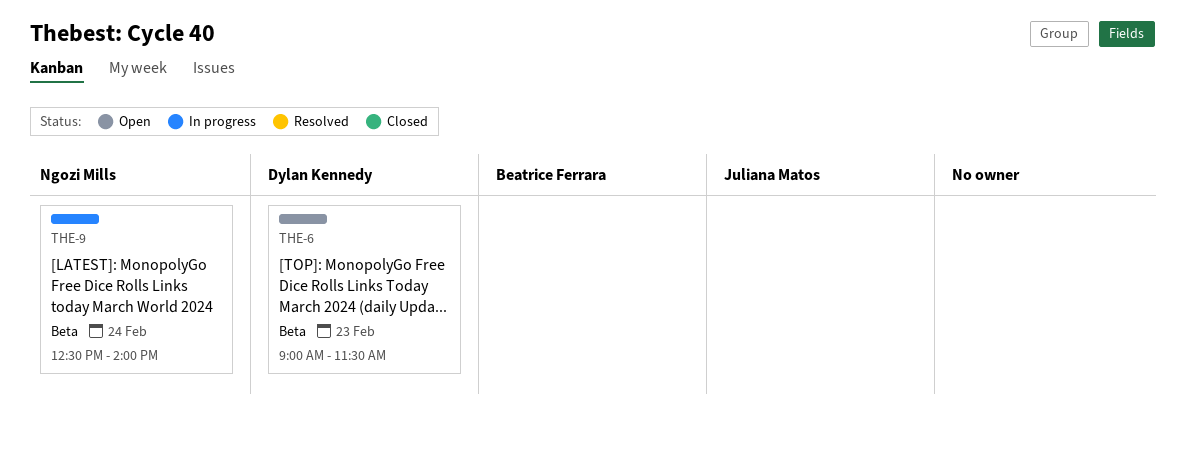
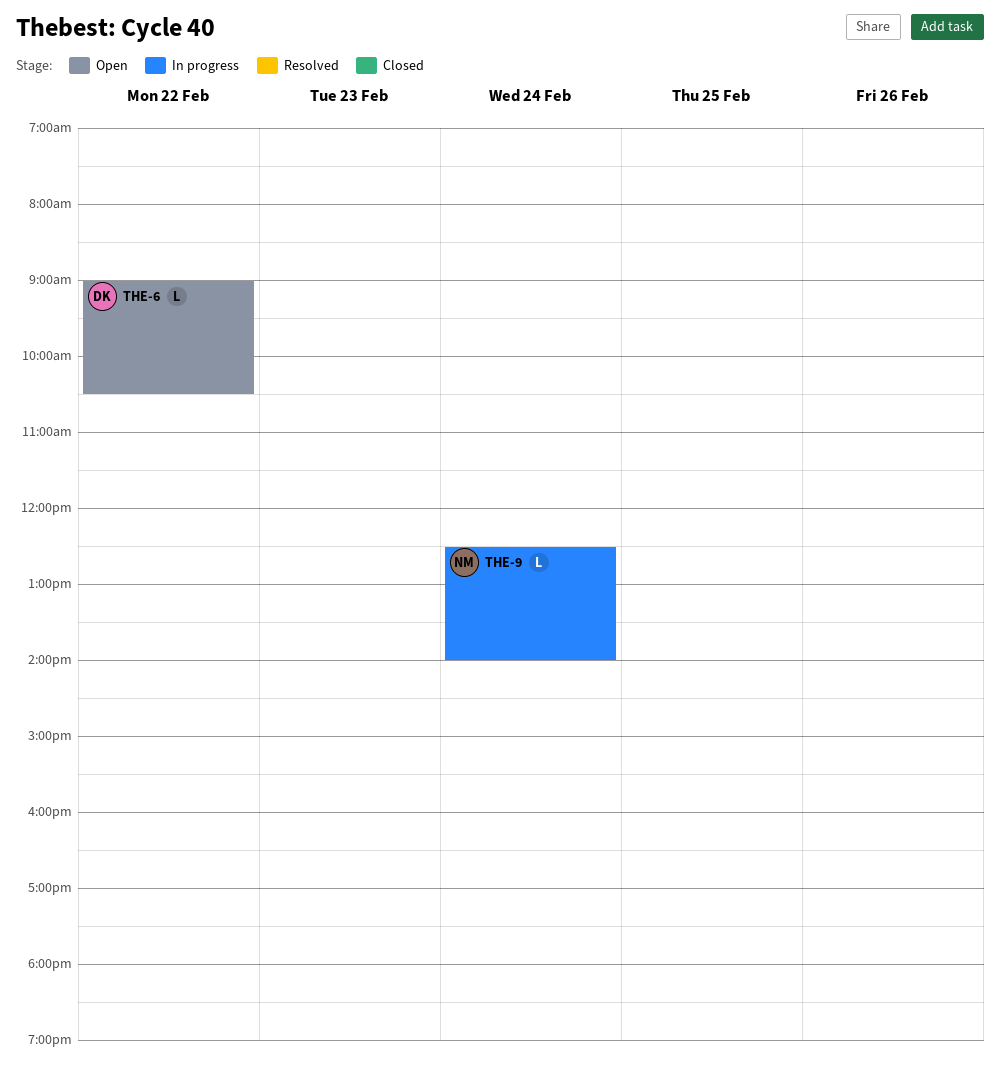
THE-6, day: Feb 23 -> Feb 22
THE-6, ends: 11:30 -> 10:30

